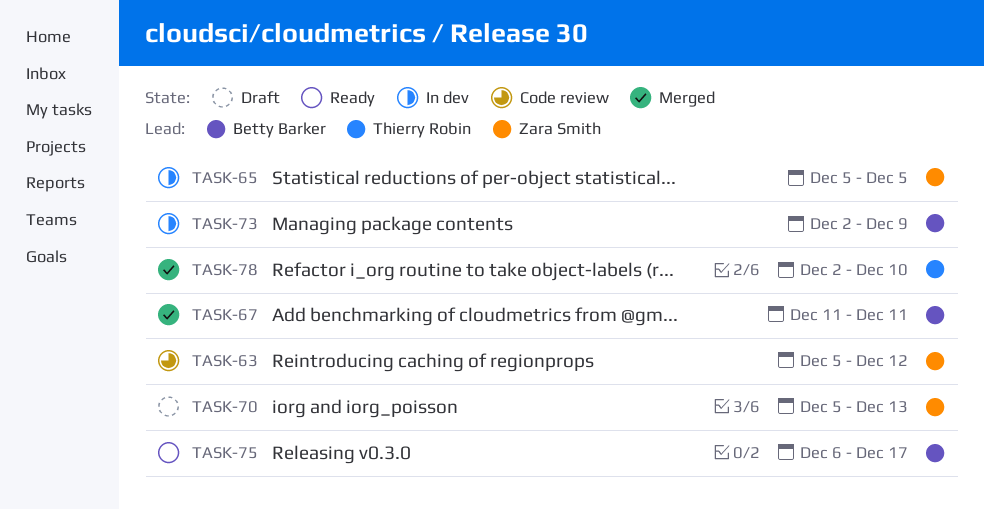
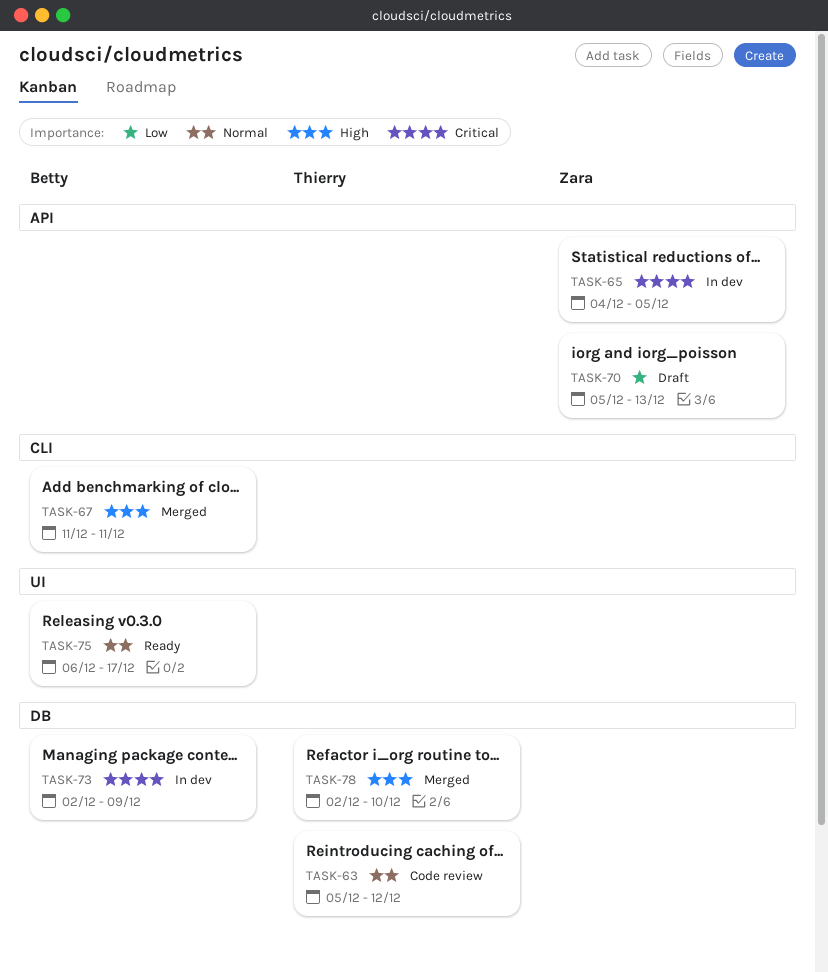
TASK-63, owner: Zara Smith -> Thierry Robin
TASK-65, start: Dec 5 -> Dec 4

